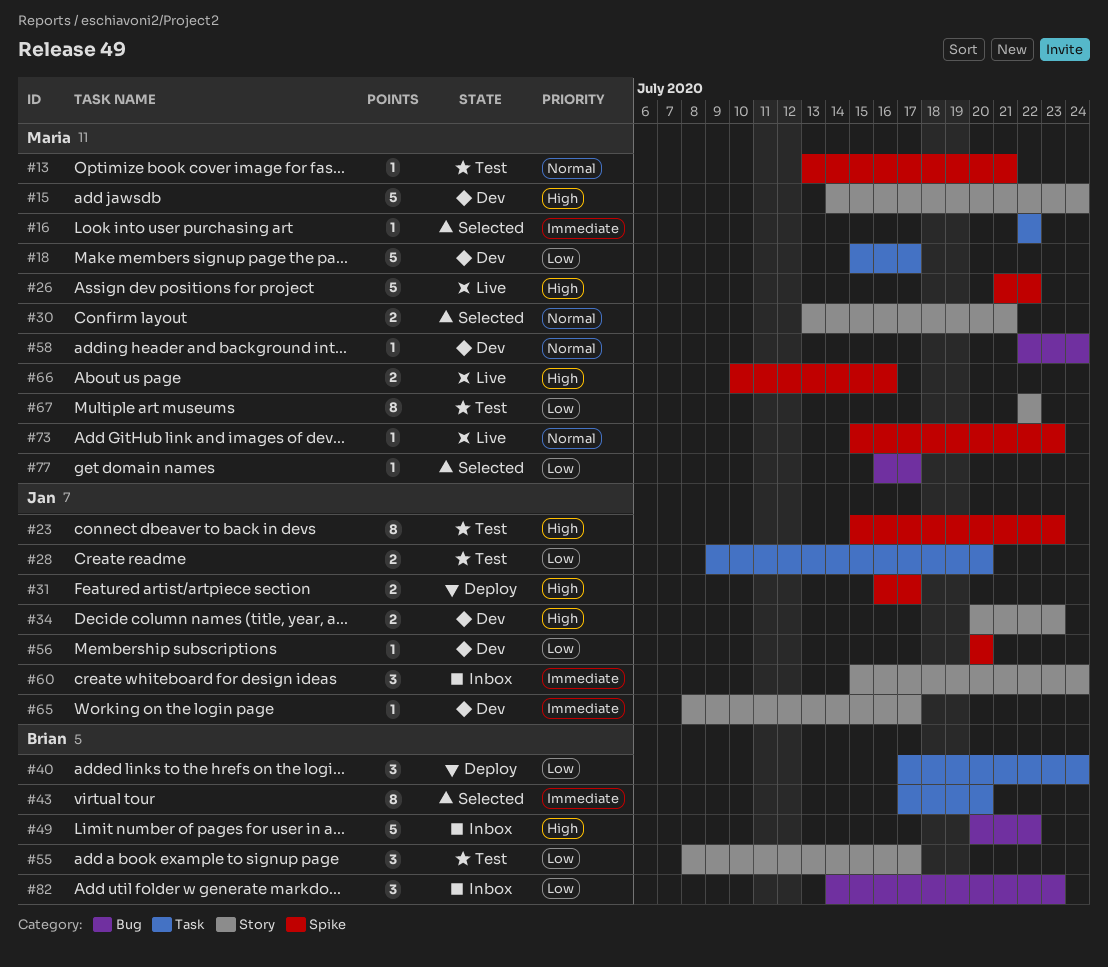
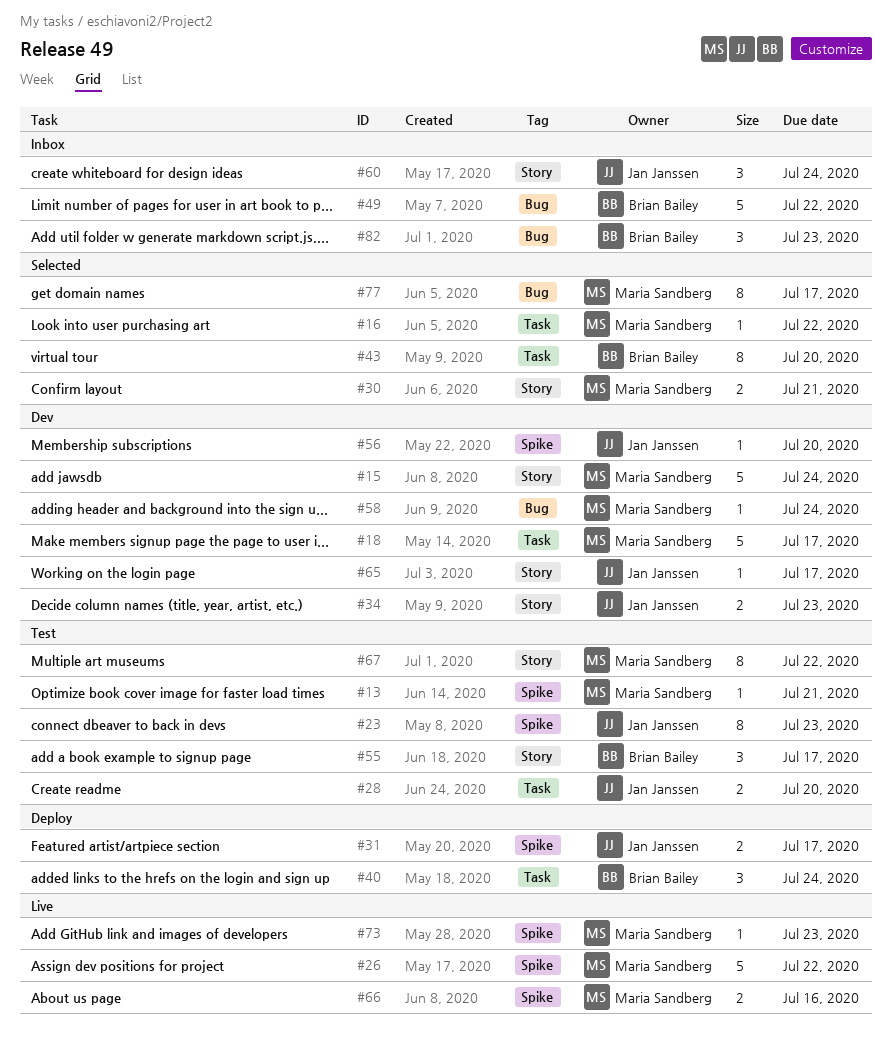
#77, estimate: 1 -> 8

